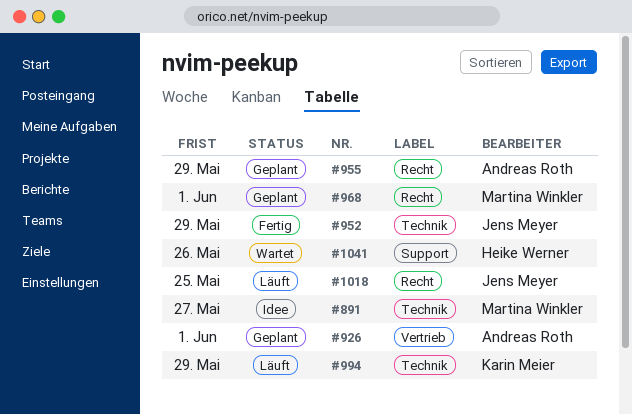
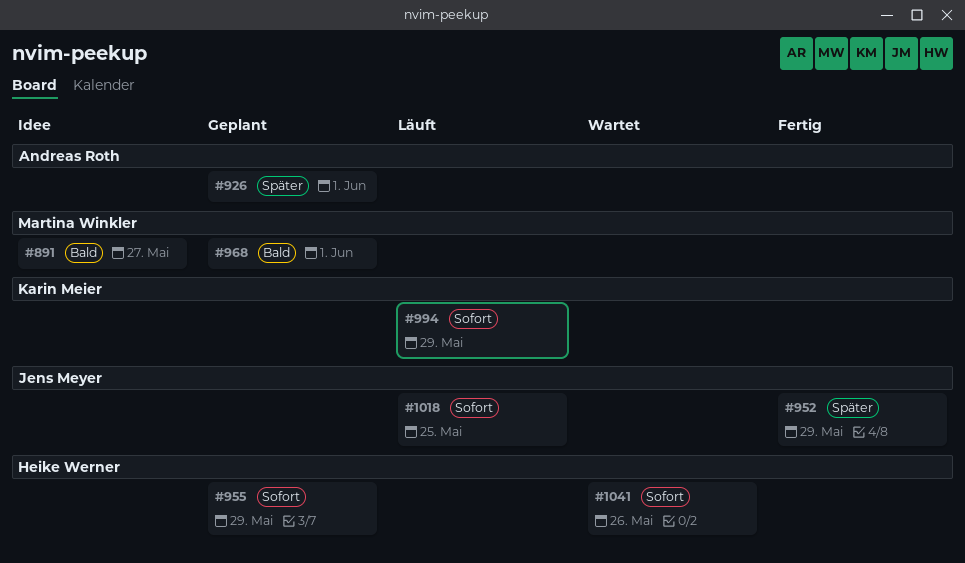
#955, owner: Andreas Roth -> Heike Werner

